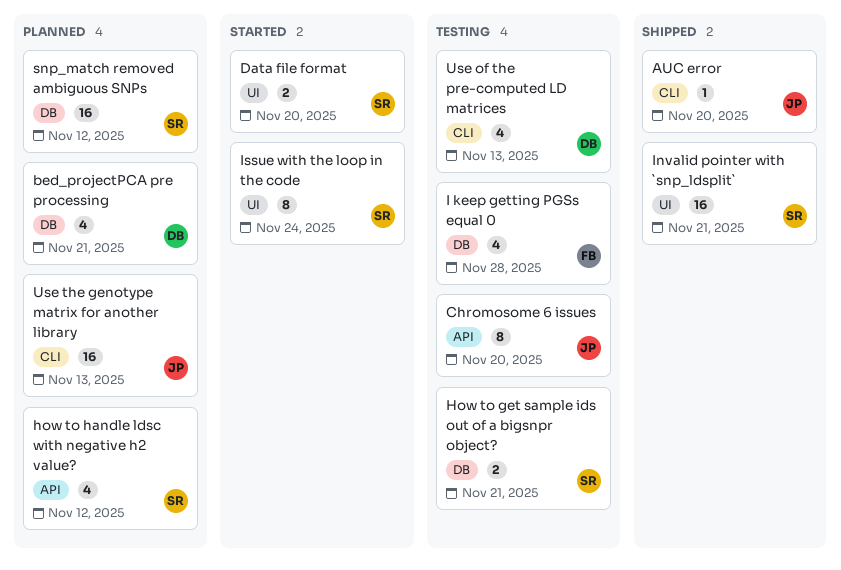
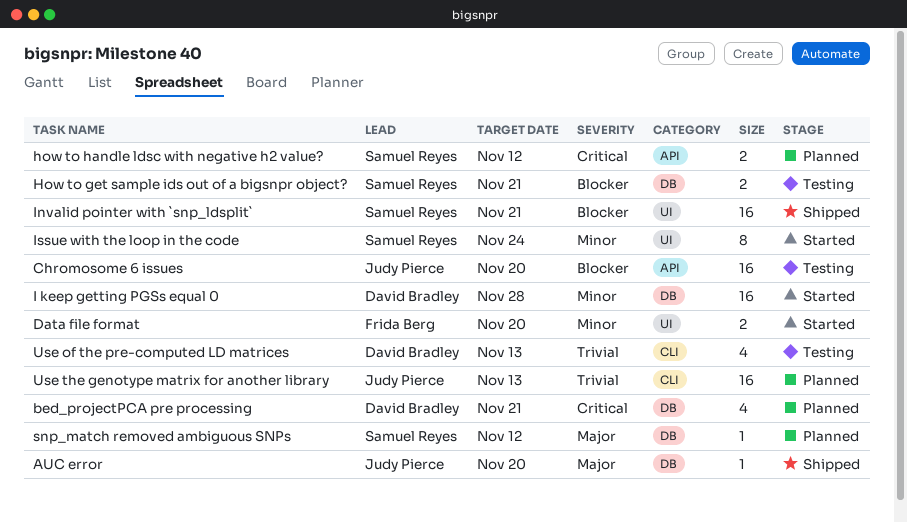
AUC error, label: CLI -> DB
Chromosome 6 issues, estimate: 8 -> 16
Data file format, owner: Samuel Reyes -> Frida Berg
how to handle ldsc with negative h2 value?, estimate: 4 -> 2
I keep getting PGSs equal 0, status: Testing -> Started
I keep getting PGSs equal 0, owner: Frida Berg -> David Bradley
I keep getting PGSs equal 0, estimate: 4 -> 16
snp_match removed ambiguous SNPs, estimate: 16 -> 1

